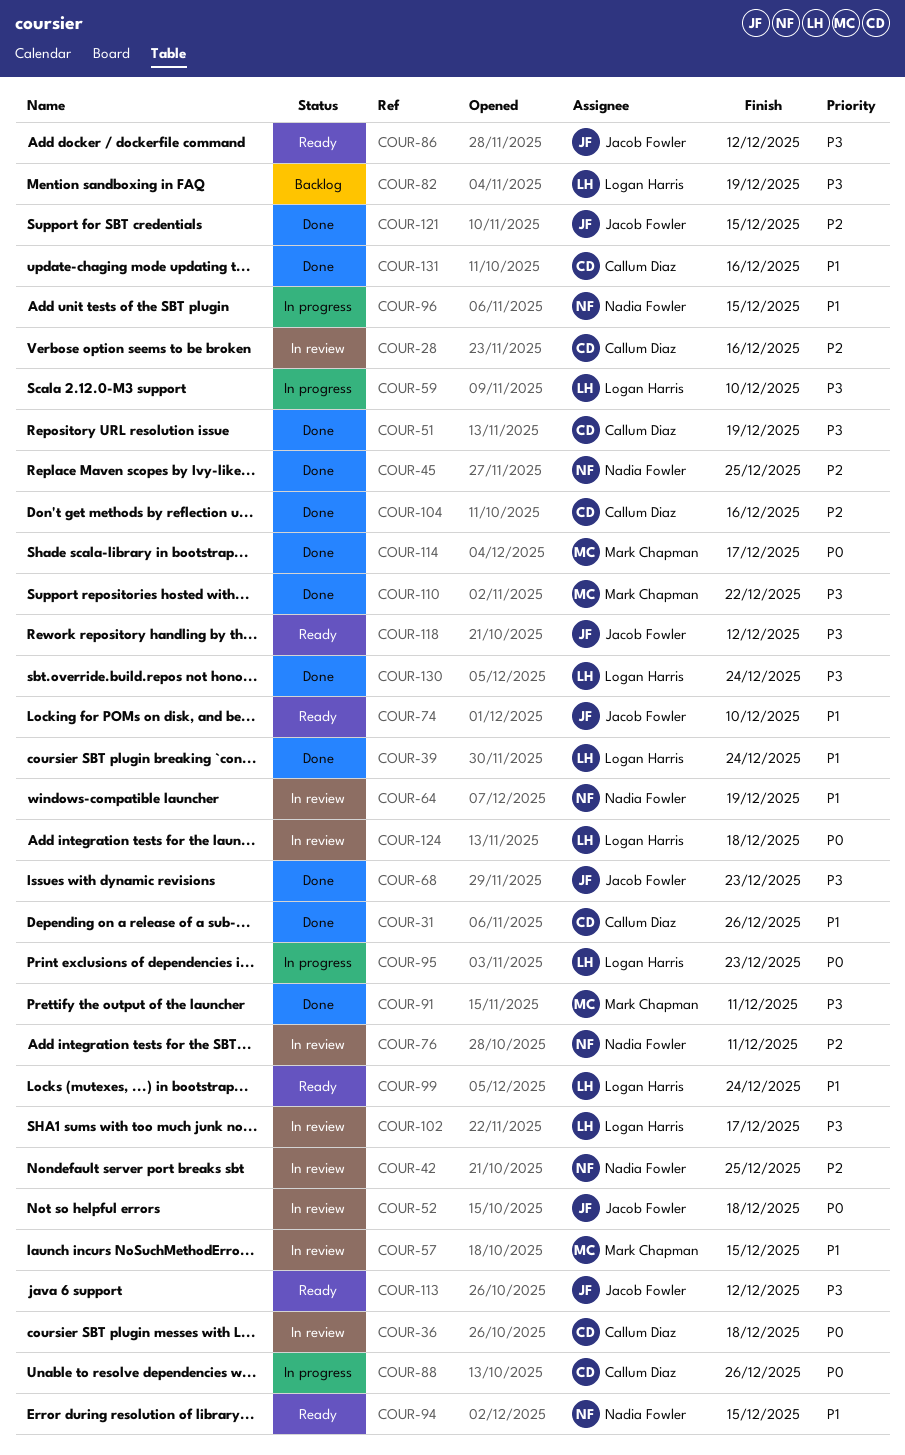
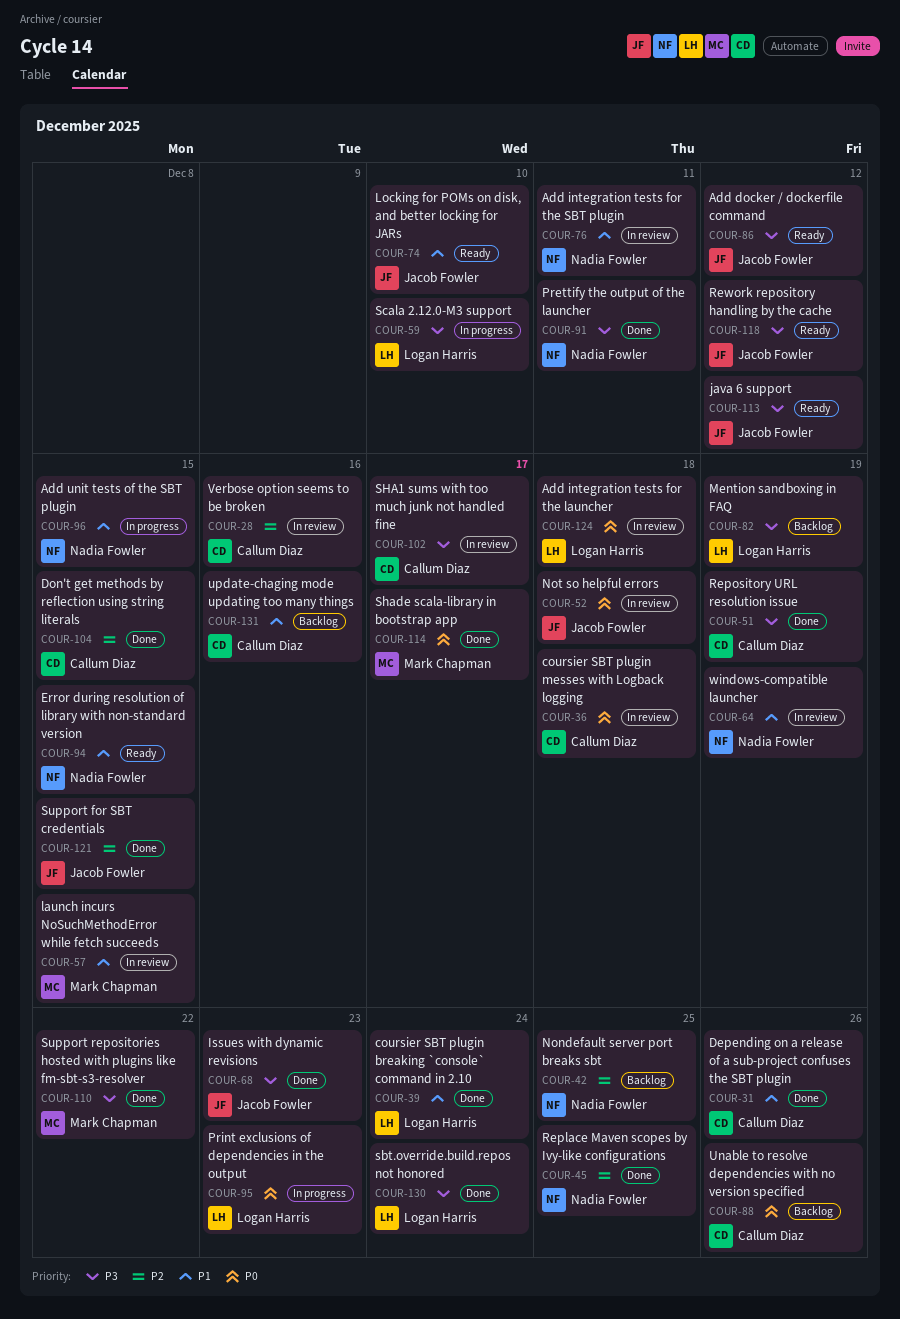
COUR-42, status: In review -> Backlog
COUR-76, priority: P2 -> P1
COUR-88, status: In progress -> Backlog
COUR-91, owner: Mark Chapman -> Nadia Fowler
COUR-99: present -> none
COUR-102, owner: Logan Harris -> Callum Diaz
COUR-104, due: Dec 16 -> Dec 15
COUR-131, status: Done -> Backlog

